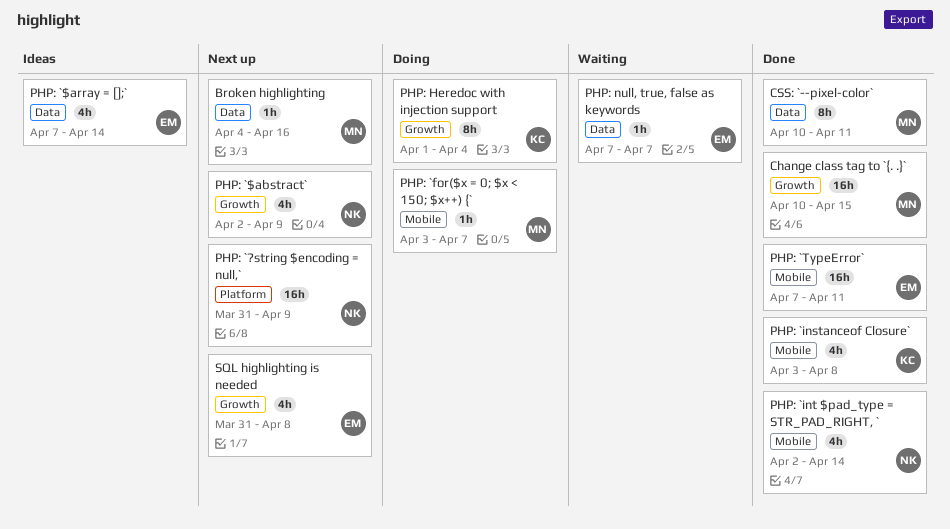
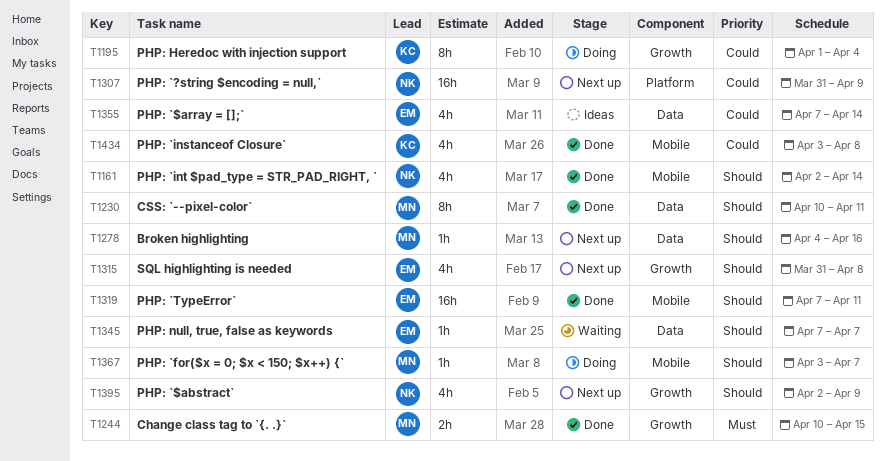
Change class tag to `{. .}`, estimate: 16h -> 2h

